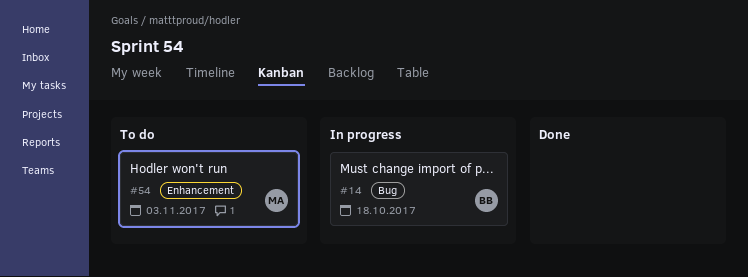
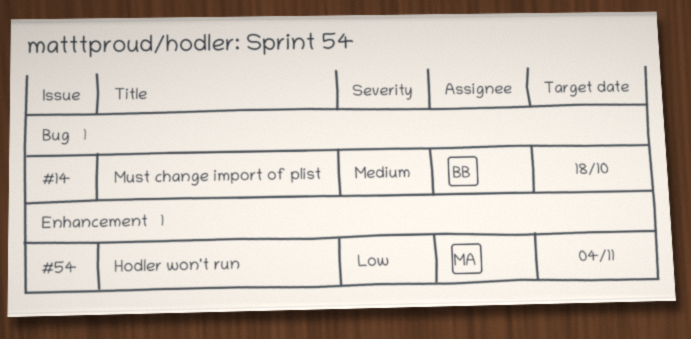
#54, due: Nov 3 -> Nov 4

